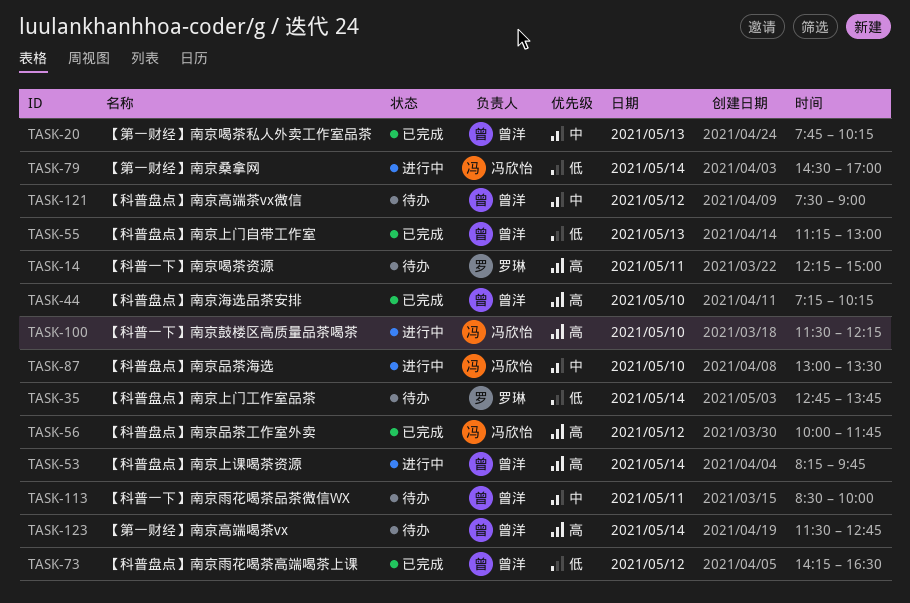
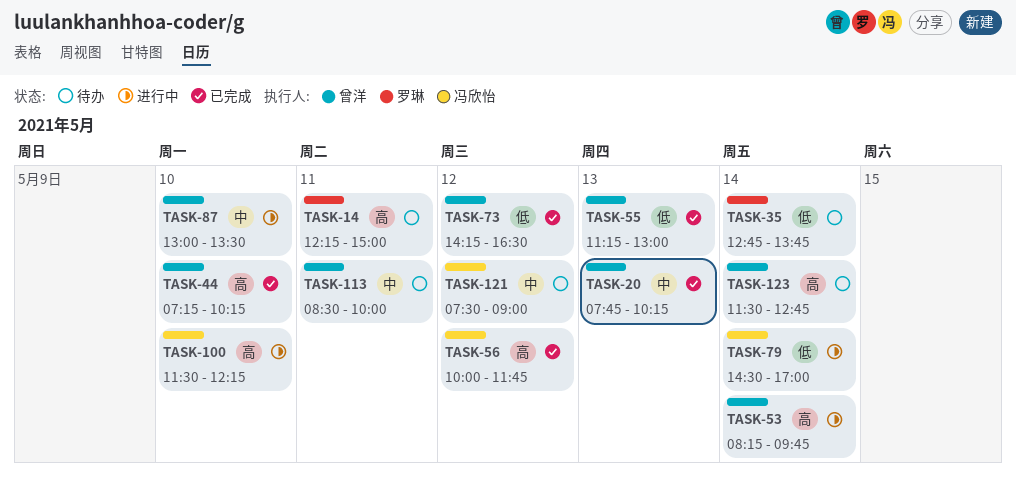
TASK-87, owner: 冯欣怡 -> 曾洋
TASK-121, owner: 曾洋 -> 冯欣怡

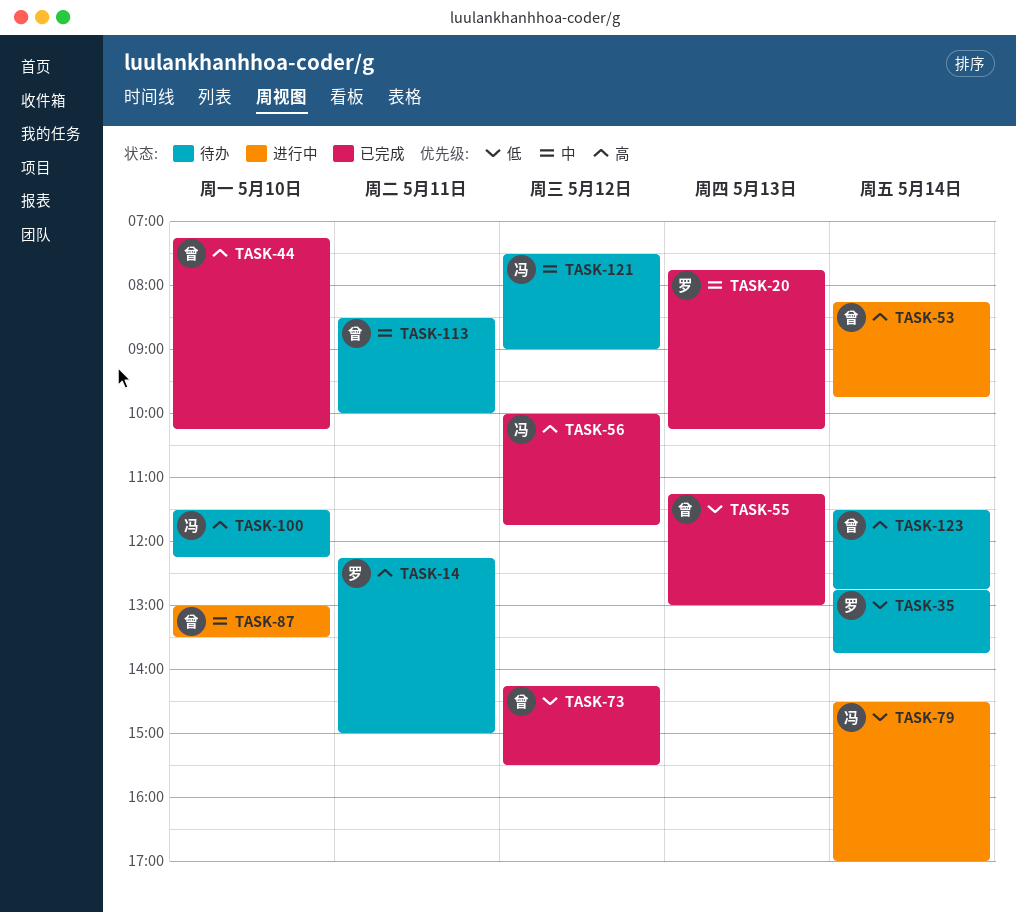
TASK-20, owner: 曾洋 -> 罗琳
TASK-73, ends: 16:30 -> 15:30
TASK-100, status: 进行中 -> 待办

